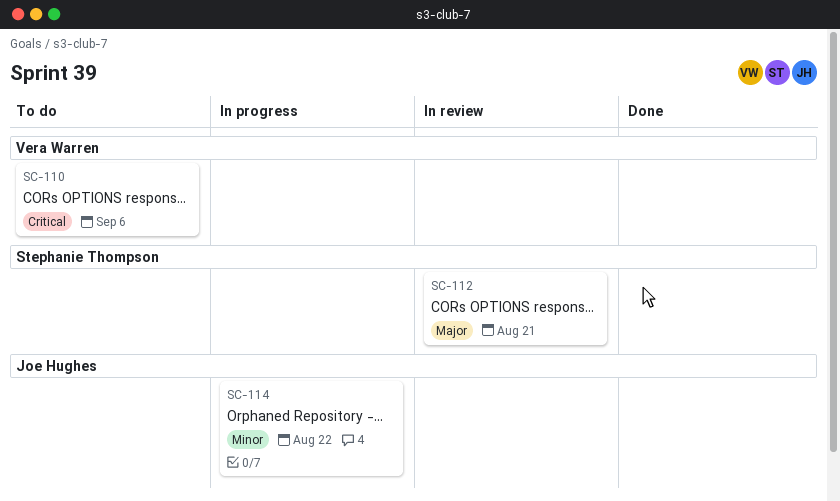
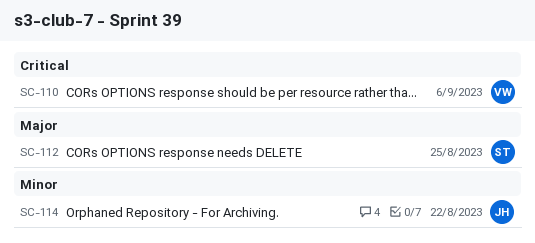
SC-112, due: Aug 21 -> Aug 25

